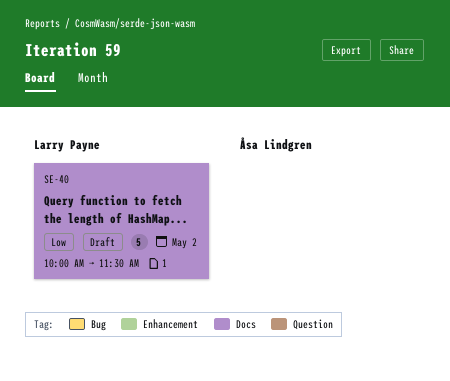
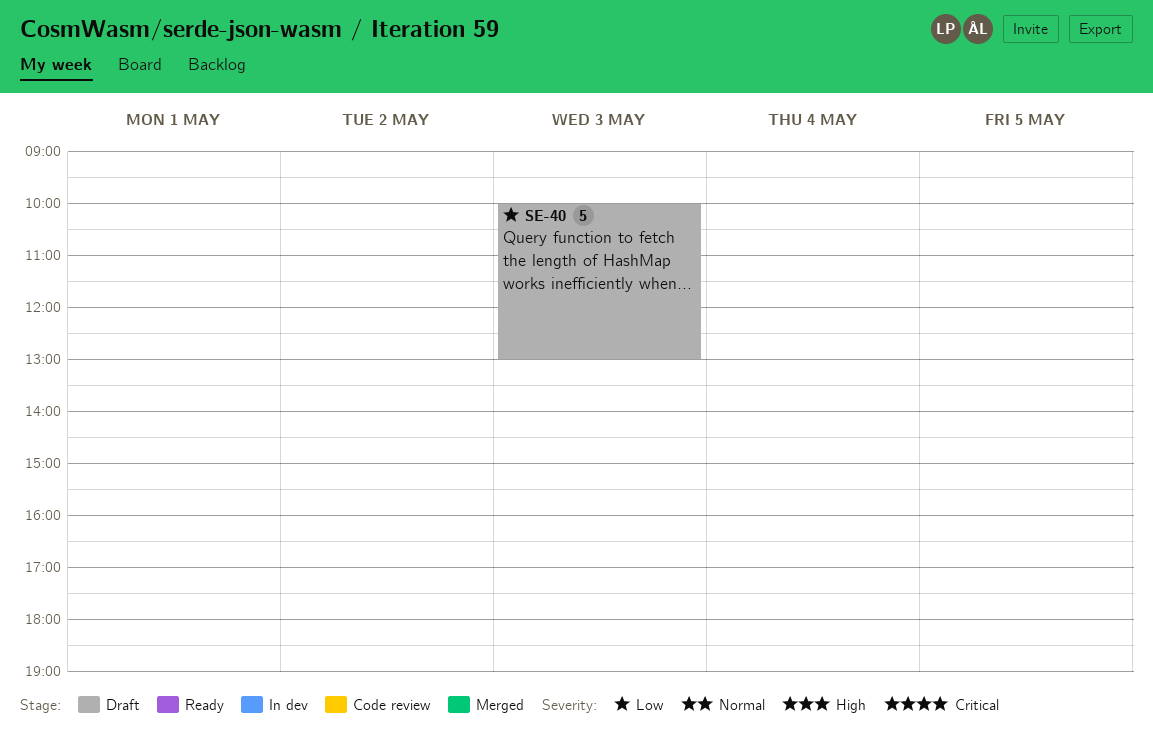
SE-40, day: May 2 -> May 3
SE-40, ends: 11:30 -> 13:00

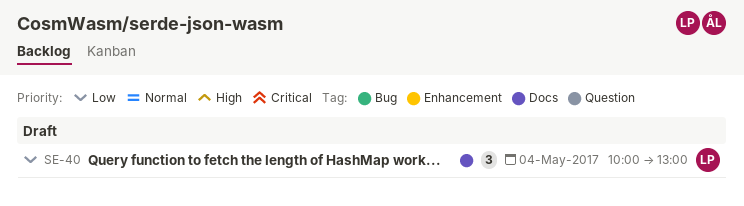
SE-40, estimate: 5 -> 3
SE-40, day: May 3 -> May 4

